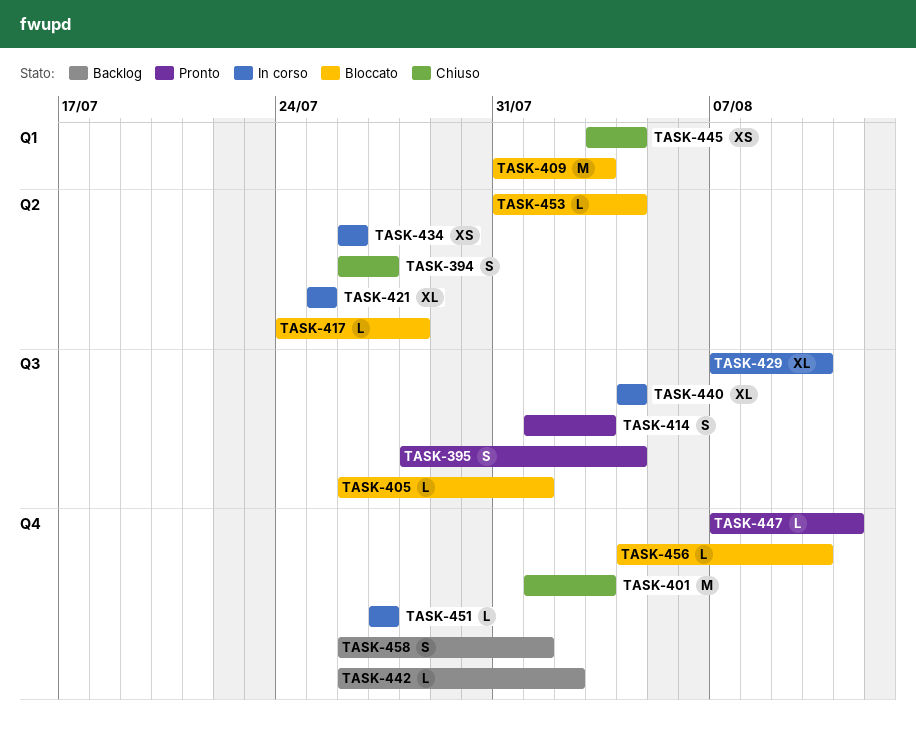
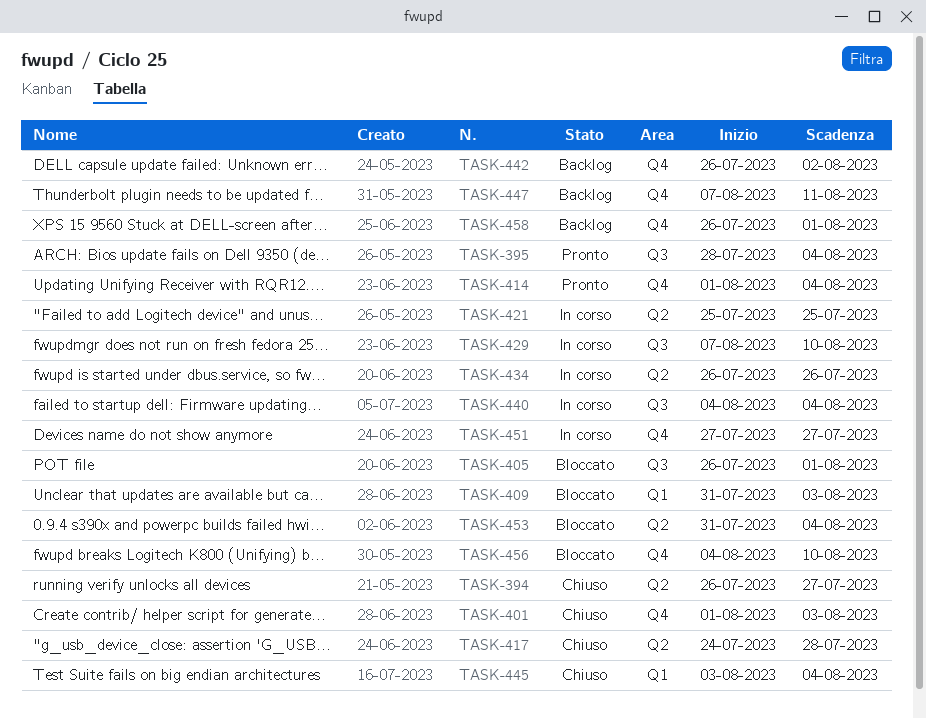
TASK-414, label: Q3 -> Q4
TASK-414, due: Aug 3 -> Aug 4
TASK-417, status: Bloccato -> Chiuso
TASK-447, status: Pronto -> Backlog

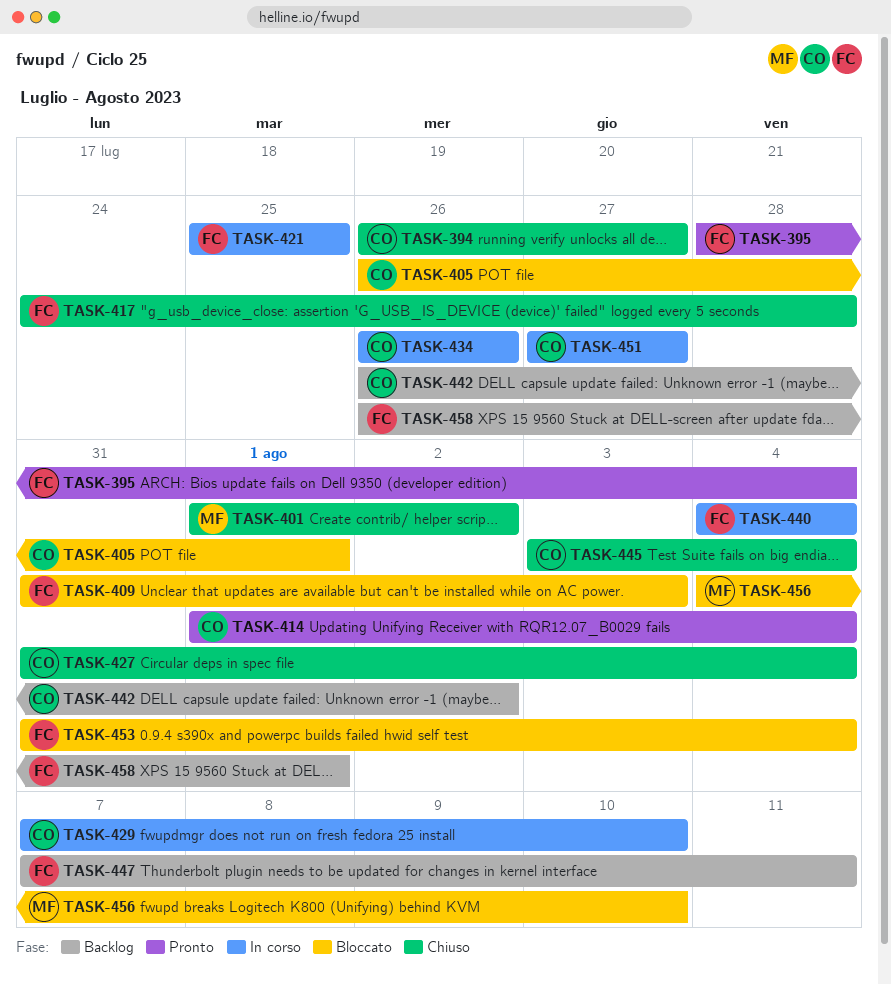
TASK-401, due: Aug 3 -> Aug 2
TASK-427: none -> present

